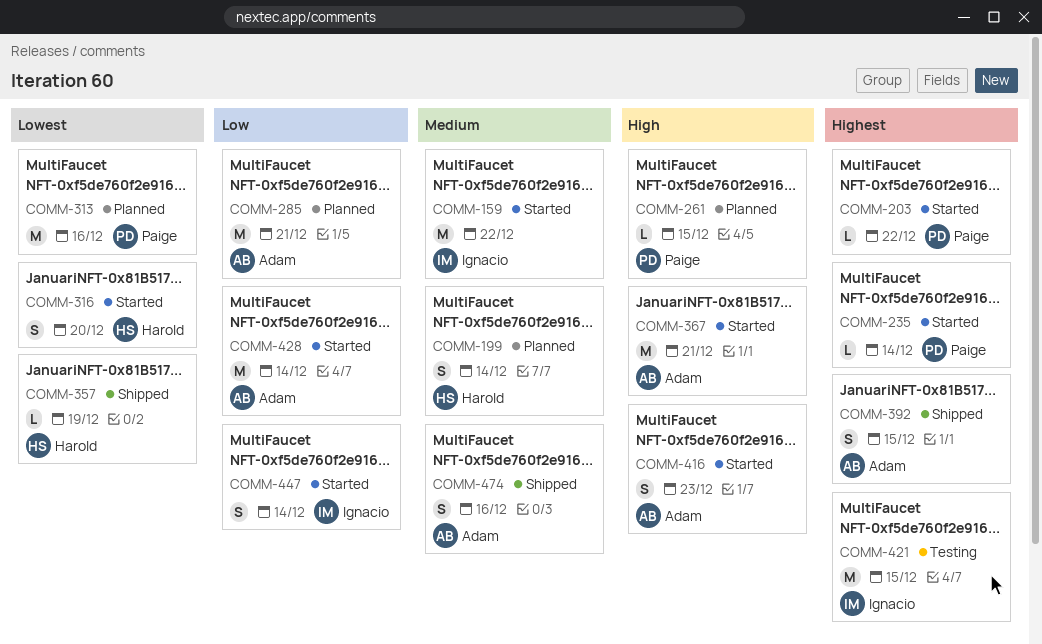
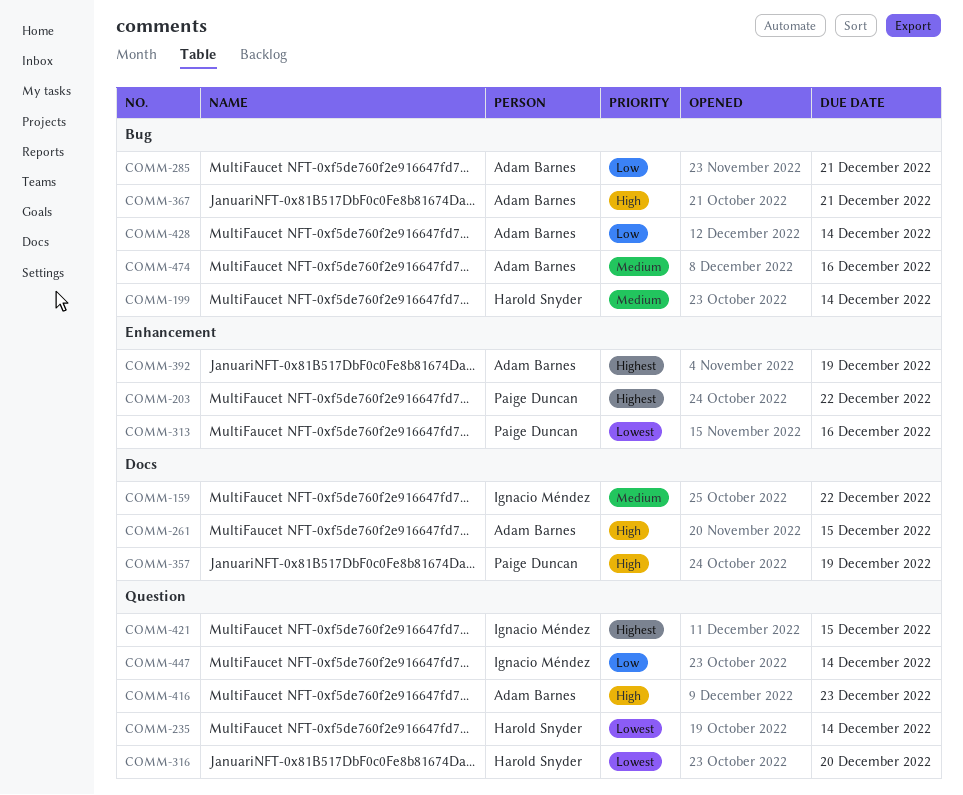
COMM-235, owner: Paige Duncan -> Harold Snyder
COMM-235, priority: Highest -> Lowest
COMM-261, owner: Paige Duncan -> Adam Barnes
COMM-357, owner: Harold Snyder -> Paige Duncan
COMM-357, priority: Lowest -> High
COMM-392, due: Dec 15 -> Dec 19

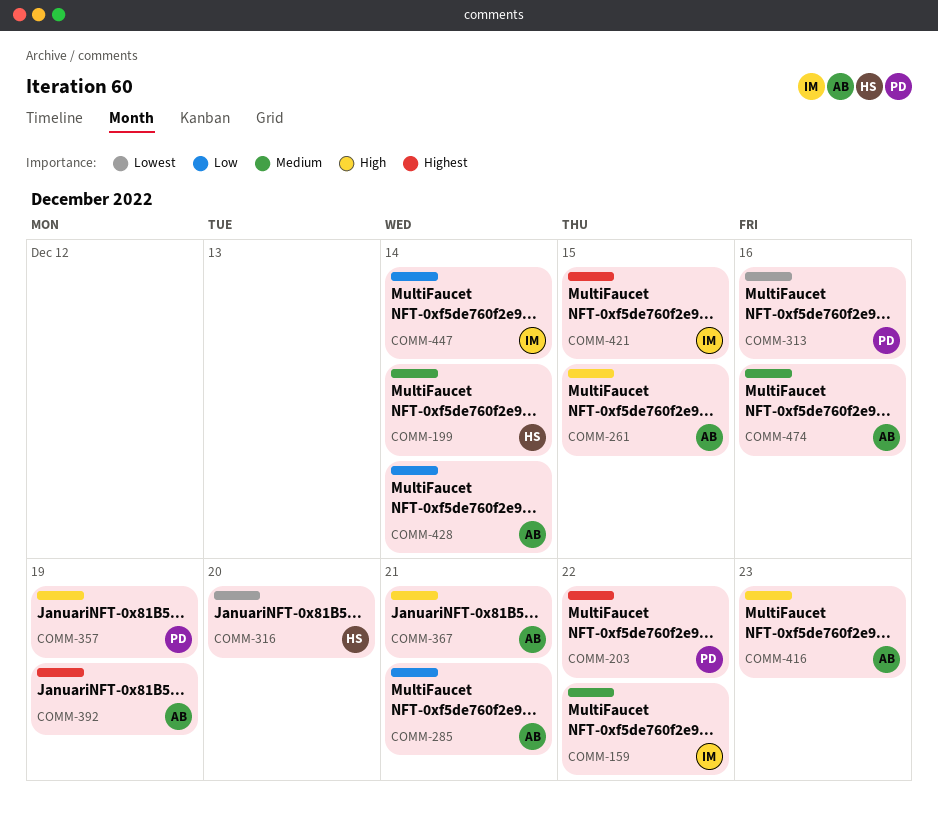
COMM-235: present -> none

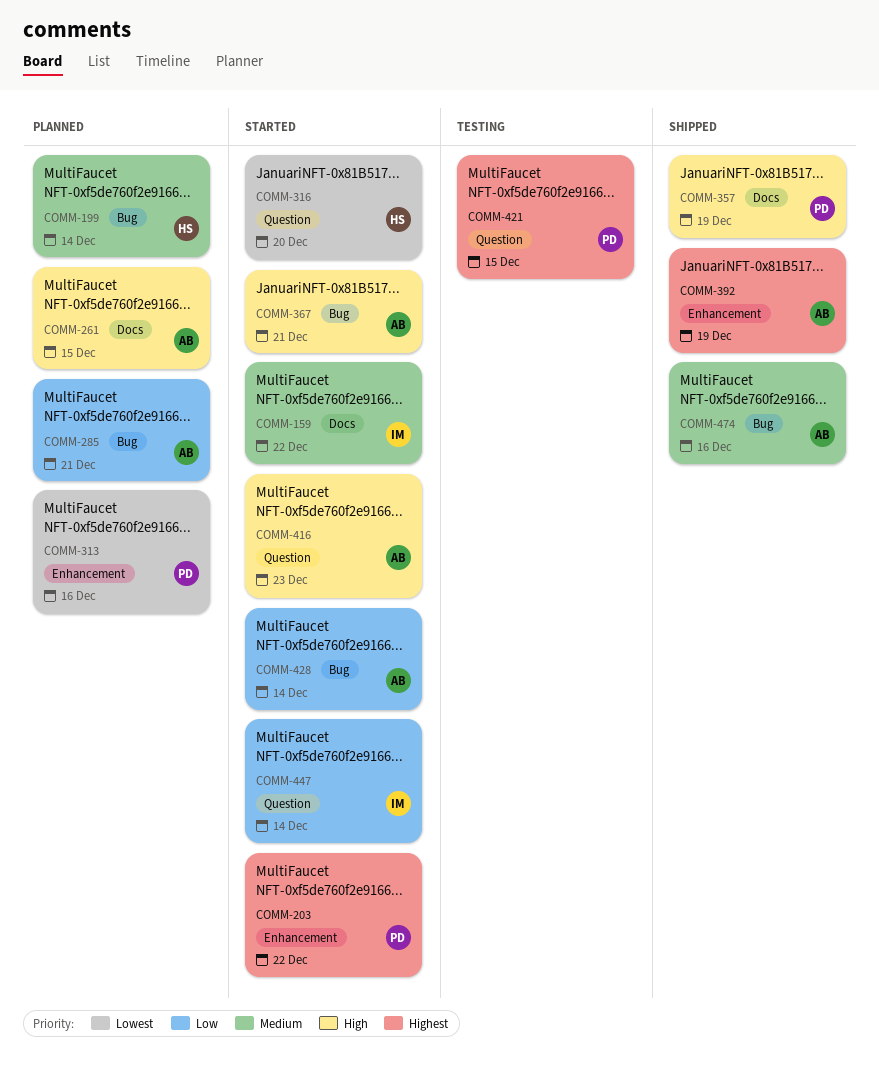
COMM-421, owner: IM -> PD

